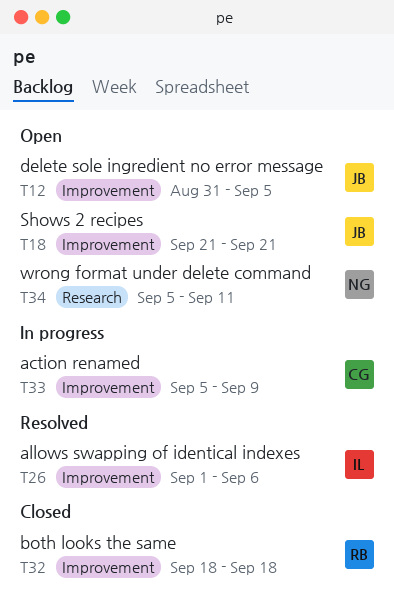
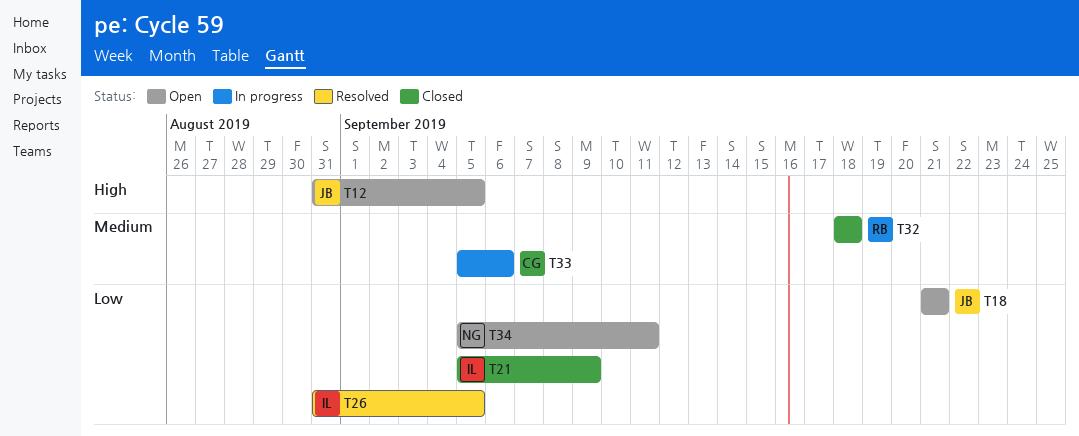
T21: none -> present
T26, start: Sep 1 -> Aug 31
T26, due: Sep 6 -> Sep 5
T33, due: Sep 9 -> Sep 6

